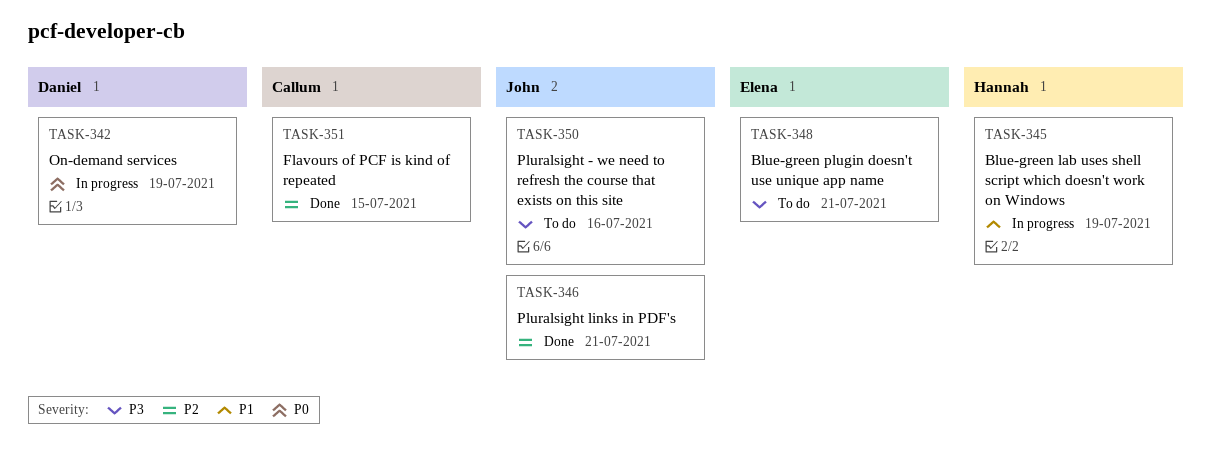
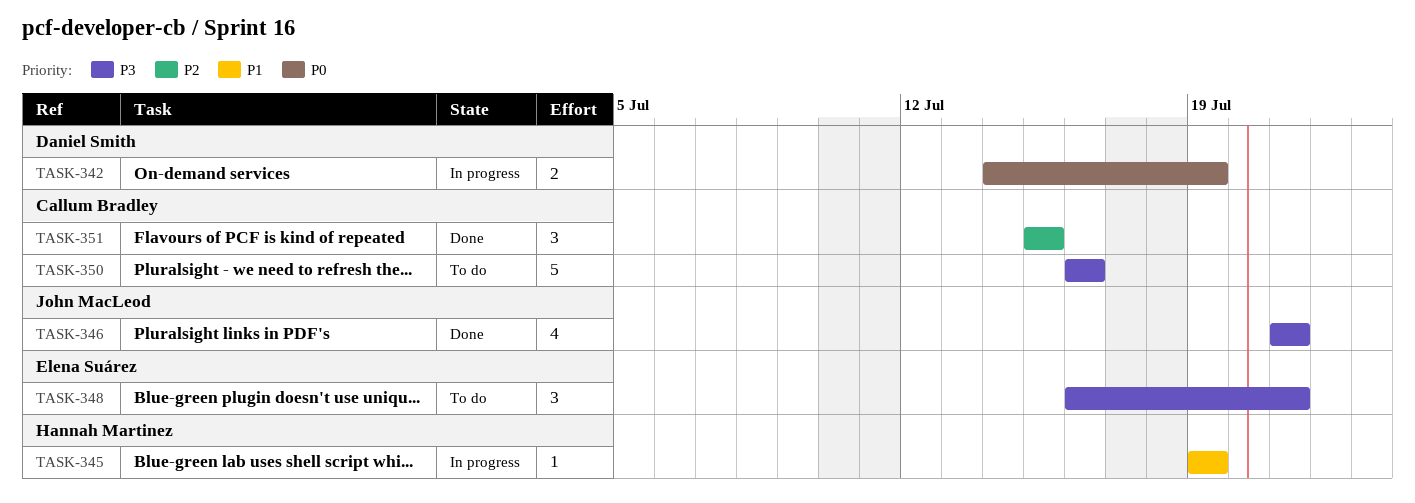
TASK-346, priority: P2 -> P3
TASK-350, owner: John MacLeod -> Callum Bradley

